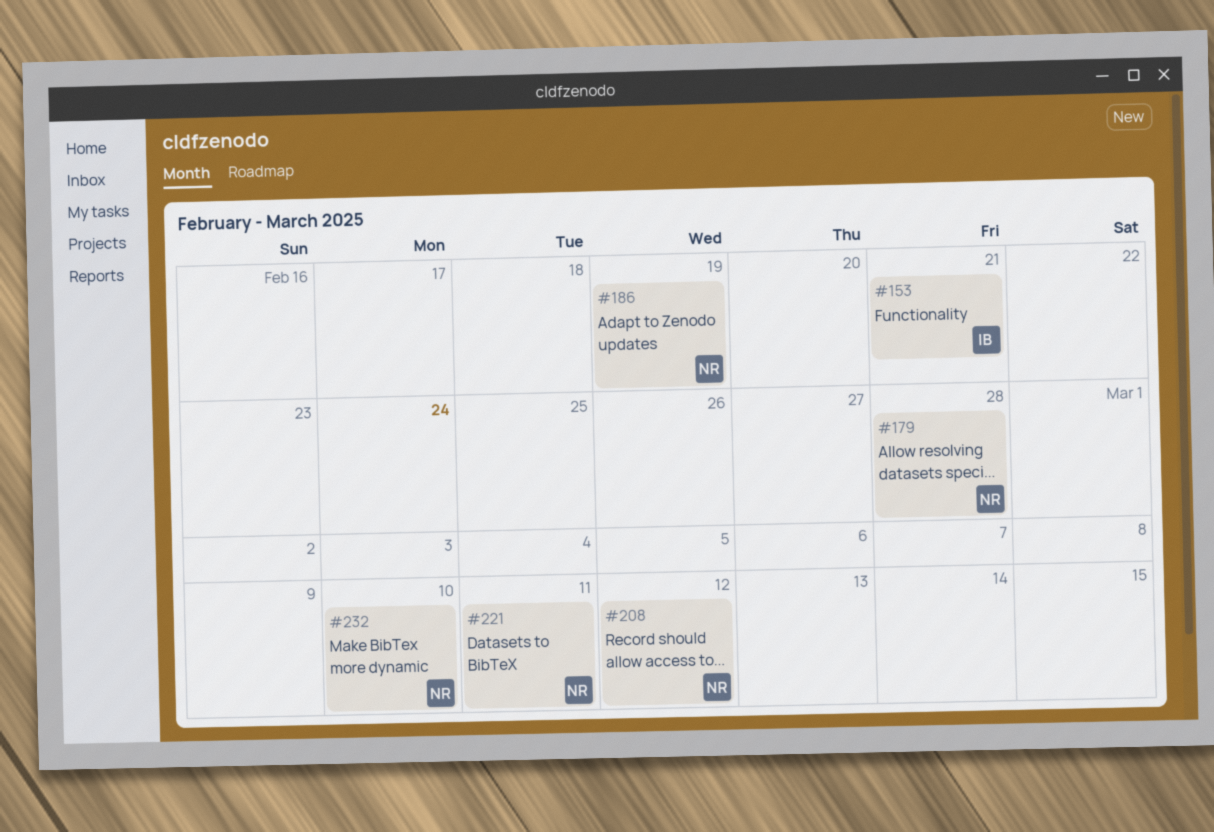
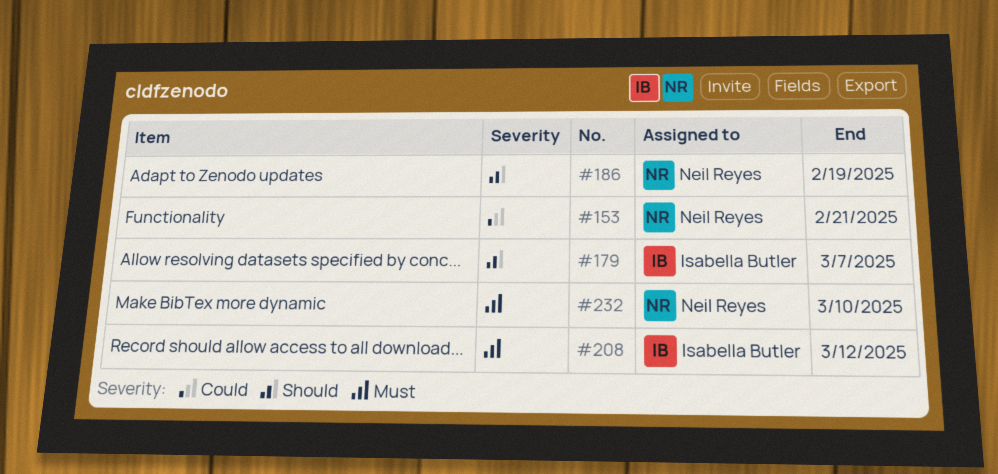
#153, owner: Isabella Butler -> Neil Reyes
#179, owner: Neil Reyes -> Isabella Butler
#179, due: Feb 28 -> Mar 7
#208, owner: Neil Reyes -> Isabella Butler
#221: present -> none

